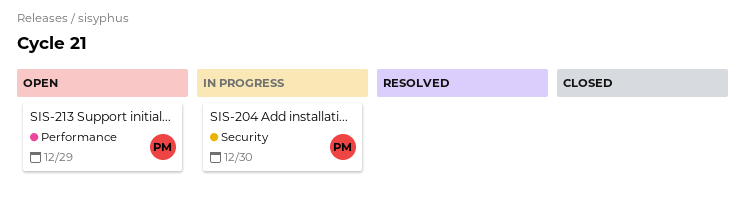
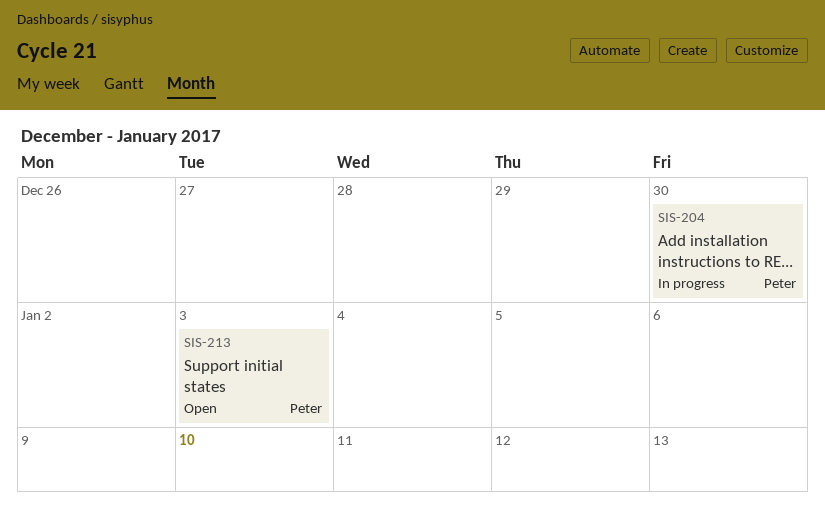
SIS-213, due: Dec 29 -> Jan 3

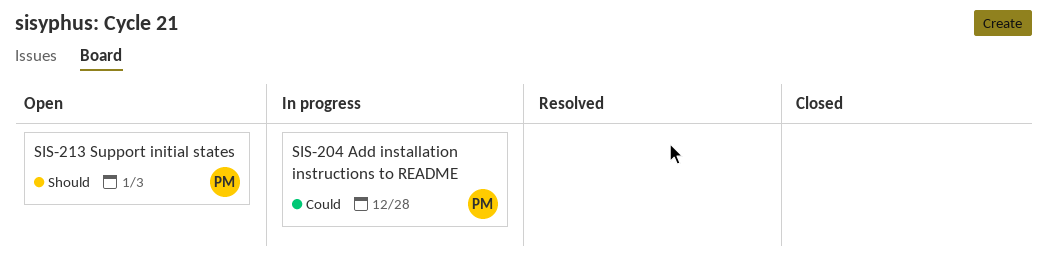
SIS-204, due: Dec 30 -> Dec 28

